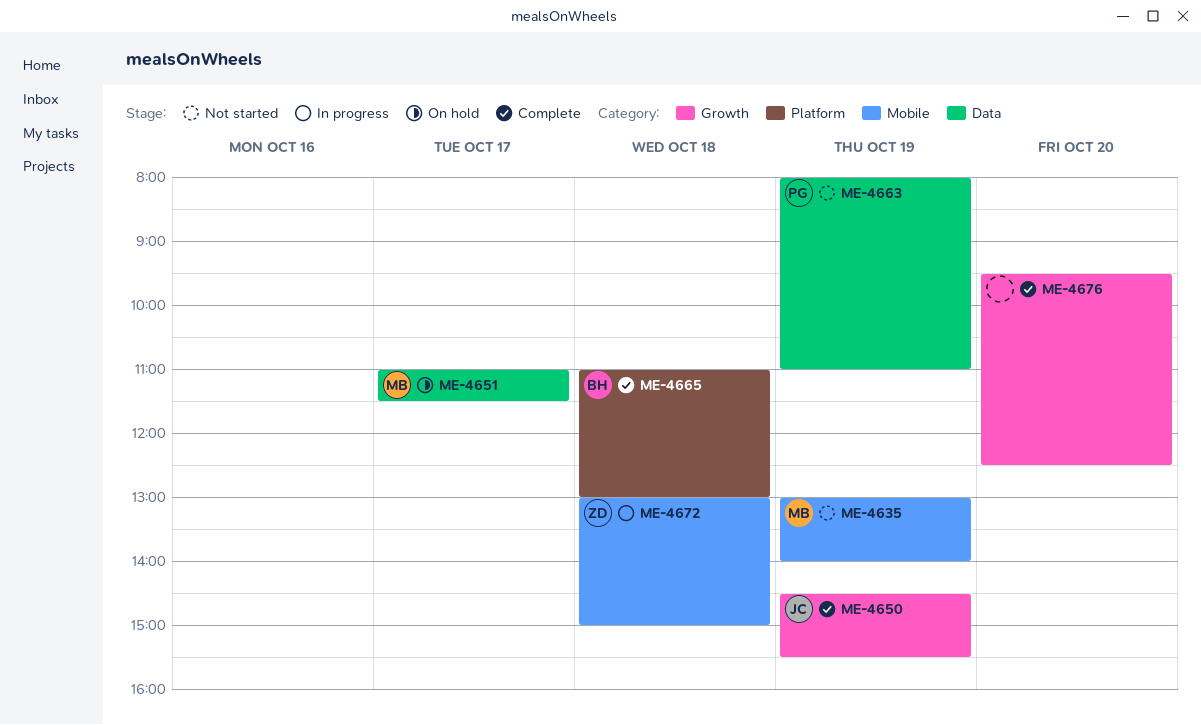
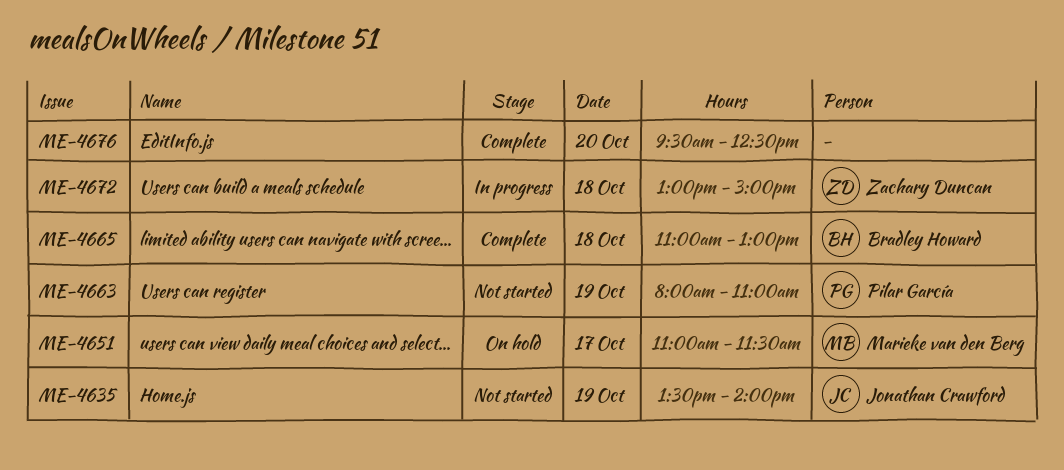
ME-4635, owner: Marieke van den Berg -> Jonathan Crawford
ME-4635, begins: 13:00 -> 13:30
ME-4650: present -> none

